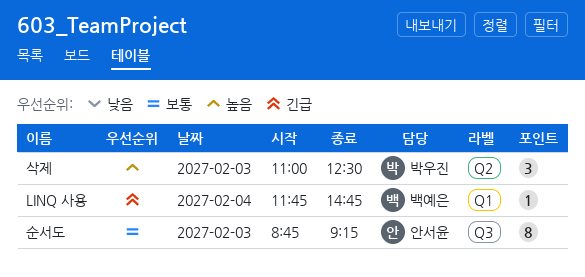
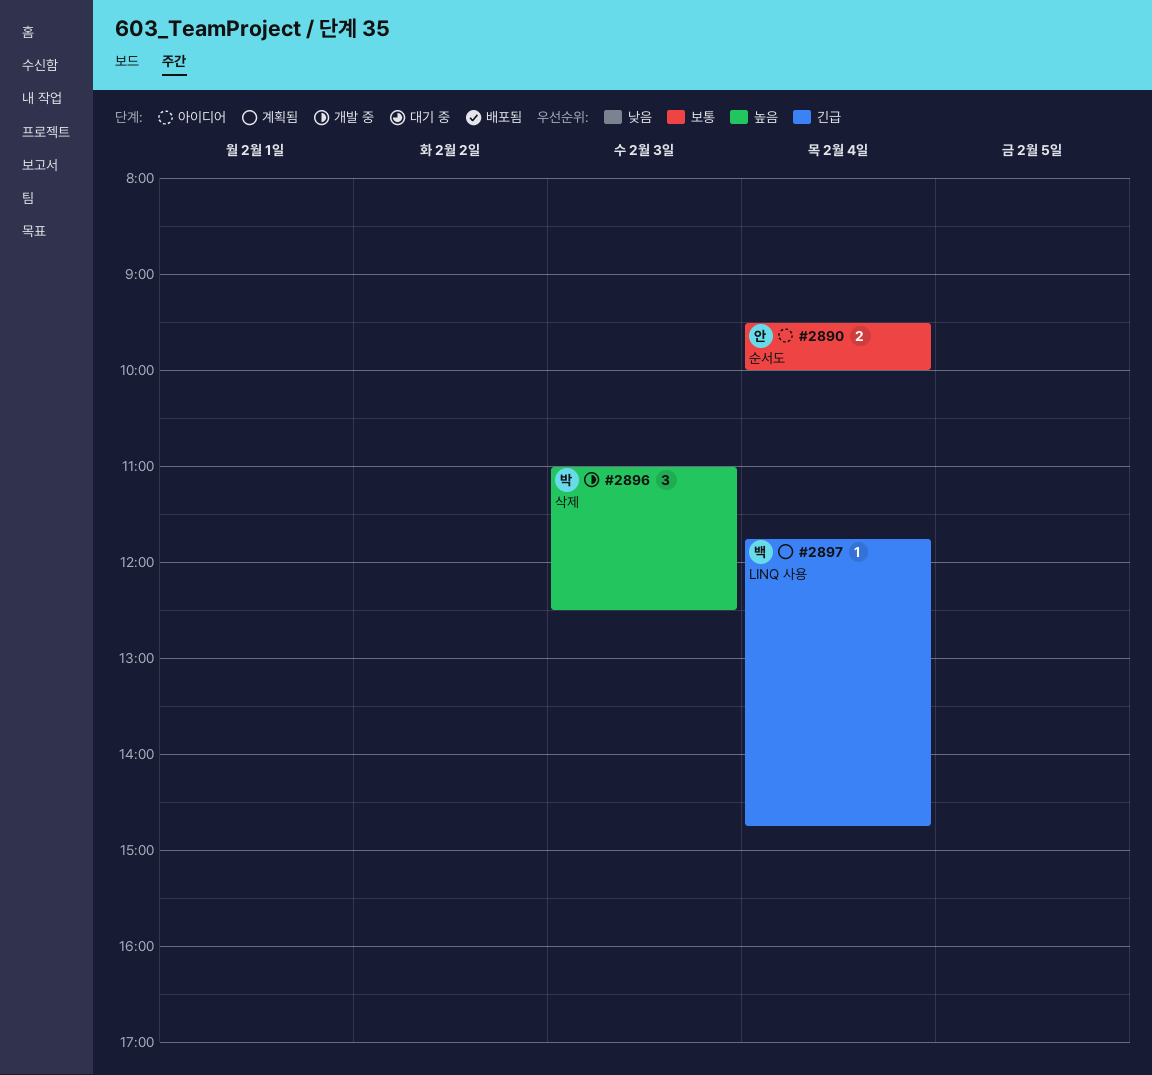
순서도, estimate: 8 -> 2
순서도, day: Feb 3 -> Feb 4
순서도, begins: 08:45 -> 09:30
순서도, ends: 09:15 -> 10:00

